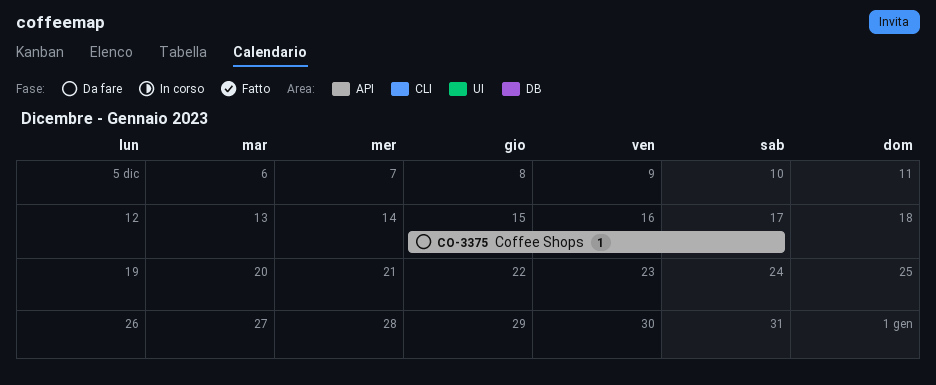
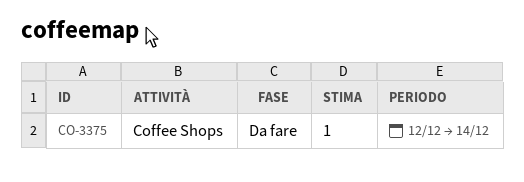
CO-3375, start: Dec 15 -> Dec 12
CO-3375, due: Dec 17 -> Dec 14

